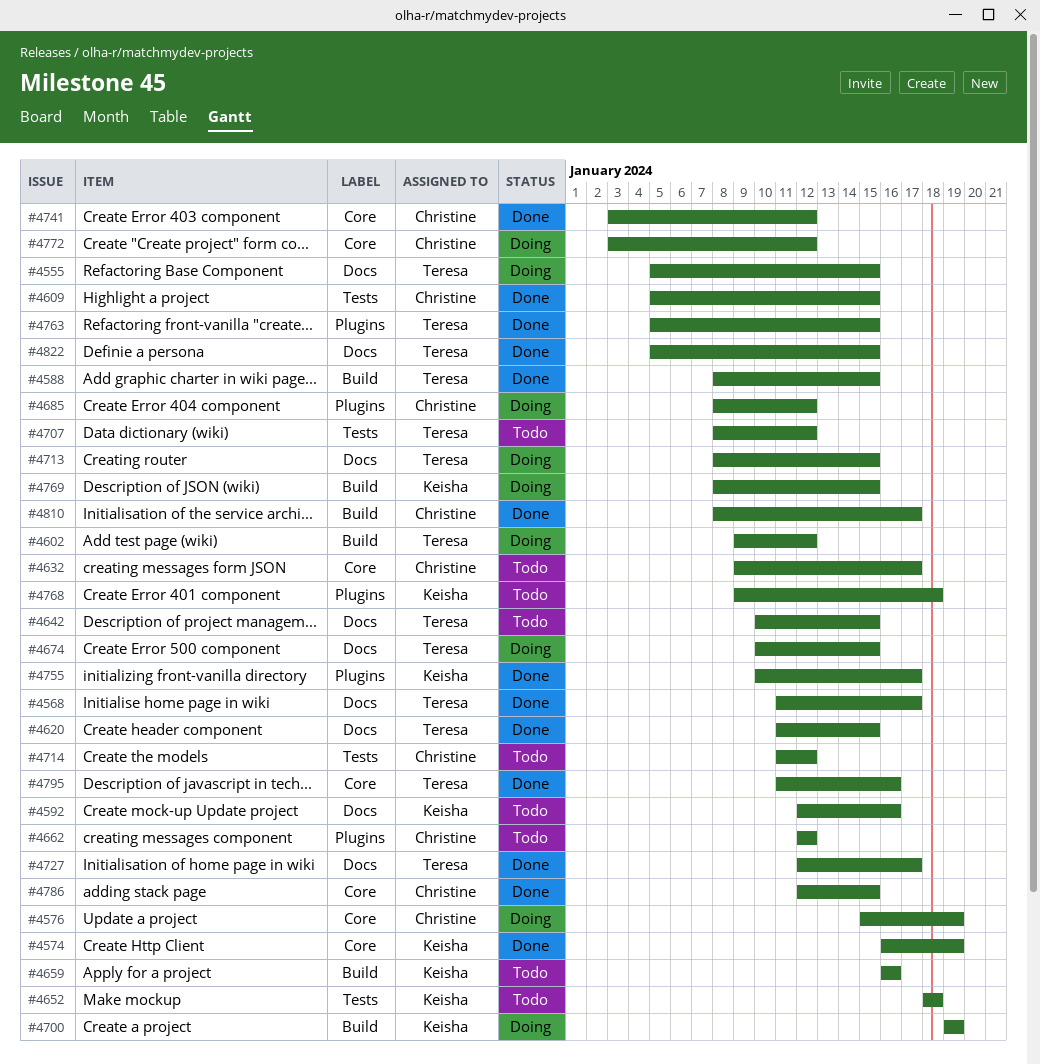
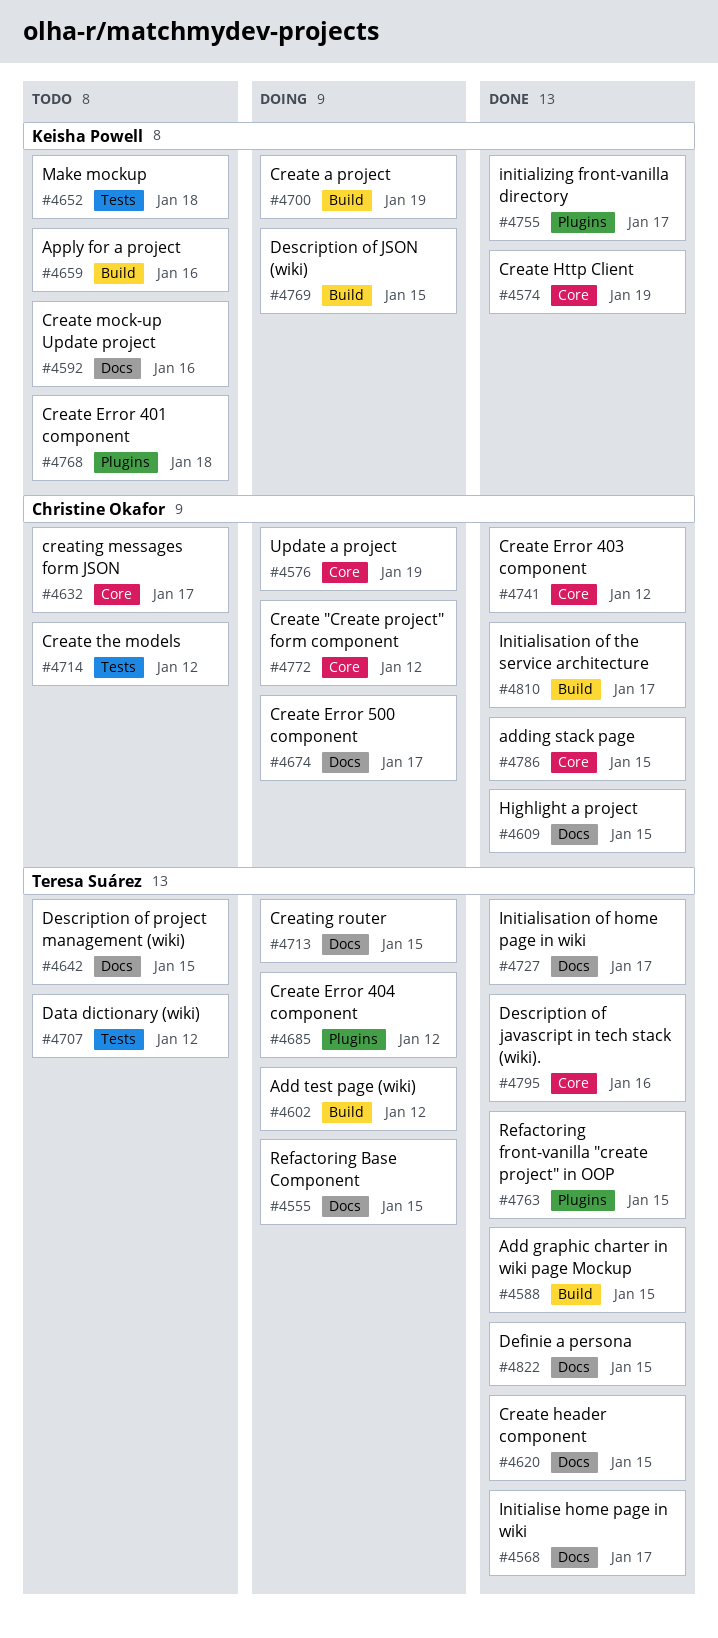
#4609, label: Tests -> Docs
#4662: present -> none
#4674, owner: Teresa Suárez -> Christine Okafor
#4674, due: Jan 15 -> Jan 17
#4685, owner: Christine Okafor -> Teresa Suárez

